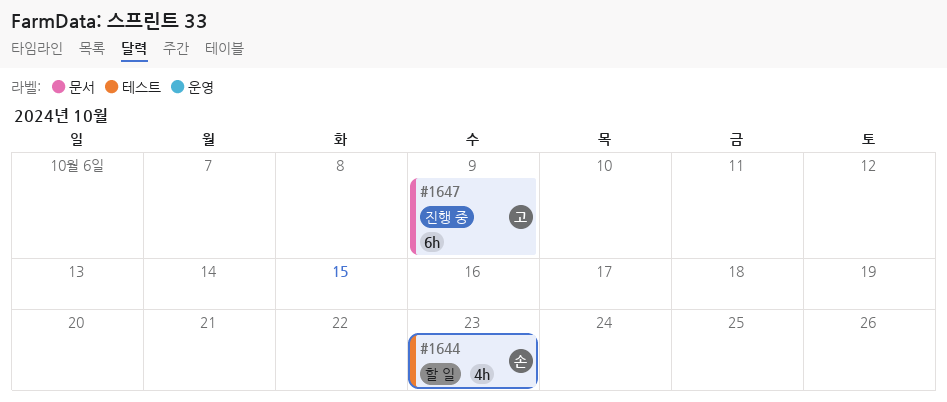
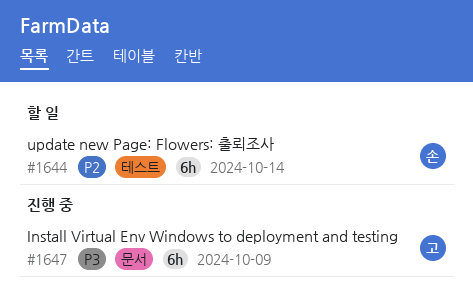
#1644, estimate: 4h -> 6h
#1644, due: Oct 23 -> Oct 14

